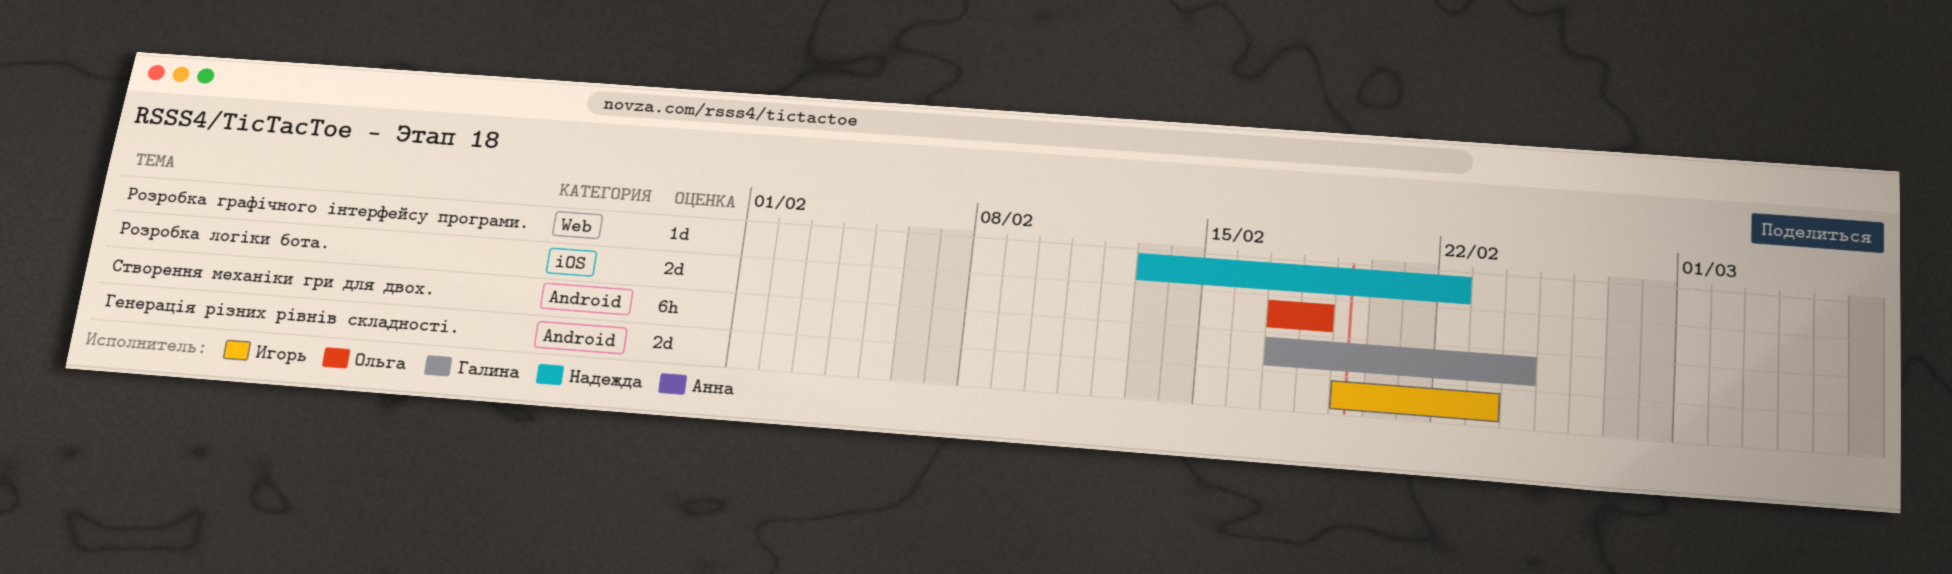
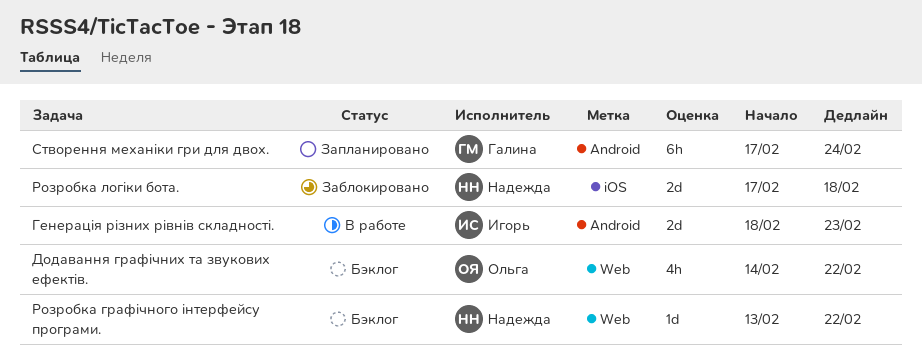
Генерація різних рівнів складності., start: Feb 19 -> Feb 18
Додавання графічних та звукових ефектів.: none -> present
Розробка логіки бота., owner: Ольга -> Надежда

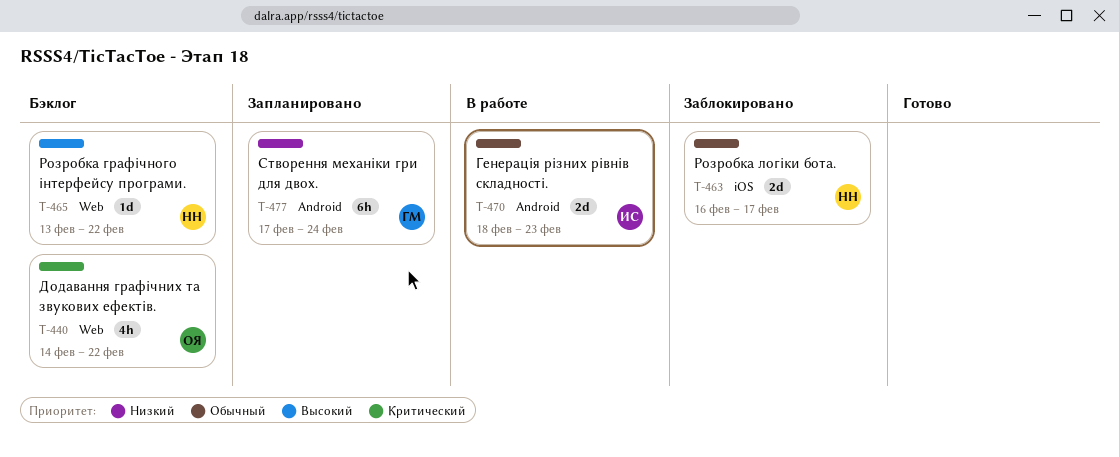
Розробка логіки бота., start: Feb 17 -> Feb 16
Розробка логіки бота., due: Feb 18 -> Feb 17

